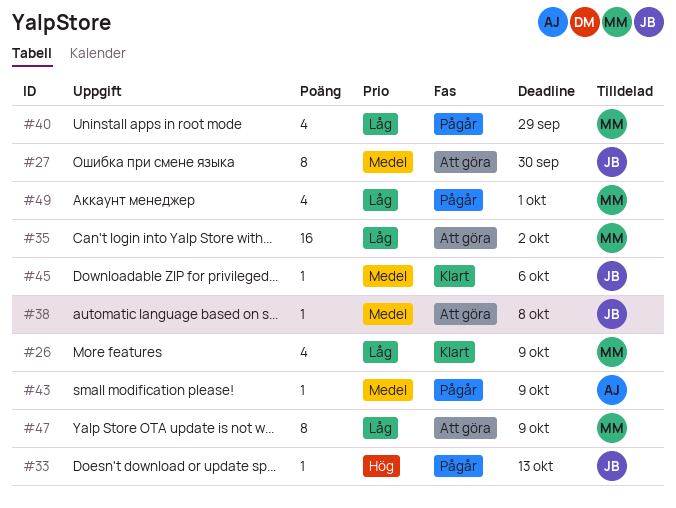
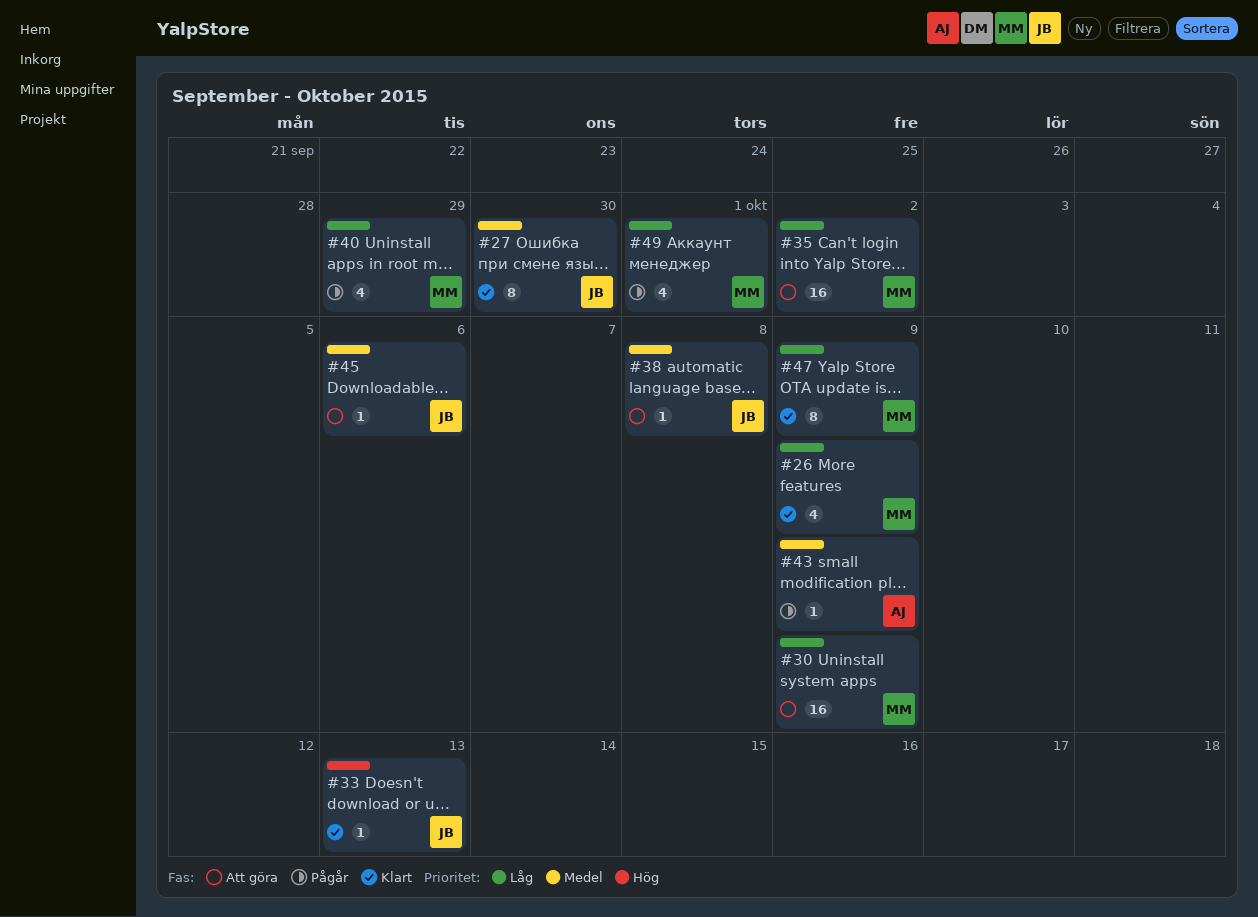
#27, status: Att göra -> Klart
#30: none -> present
#33, status: Pågår -> Klart
#45, status: Klart -> Att göra
#47, status: Att göra -> Klart

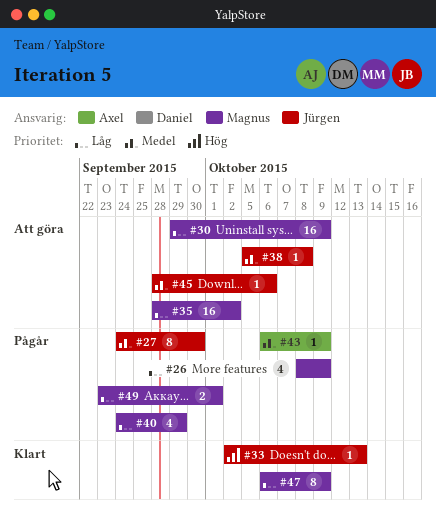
#26, status: Klart -> Pågår
#27, status: Klart -> Pågår
#49, estimate: 4 -> 2

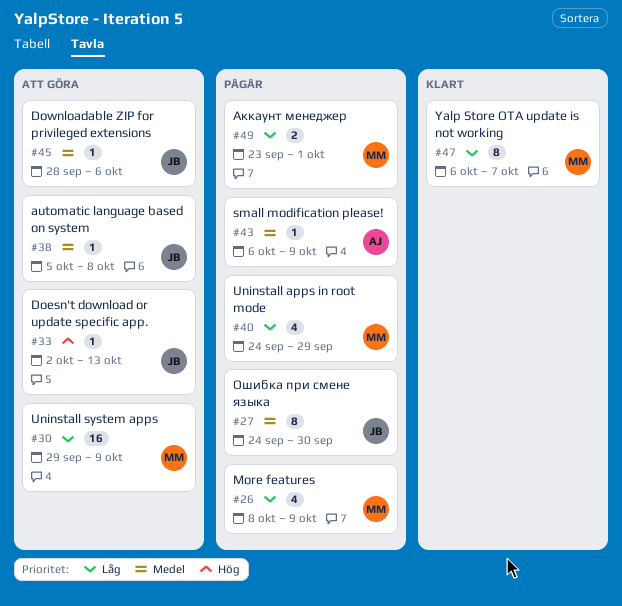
#33, status: Klart -> Att göra
#35: present -> none
#47, due: Oct 9 -> Oct 7

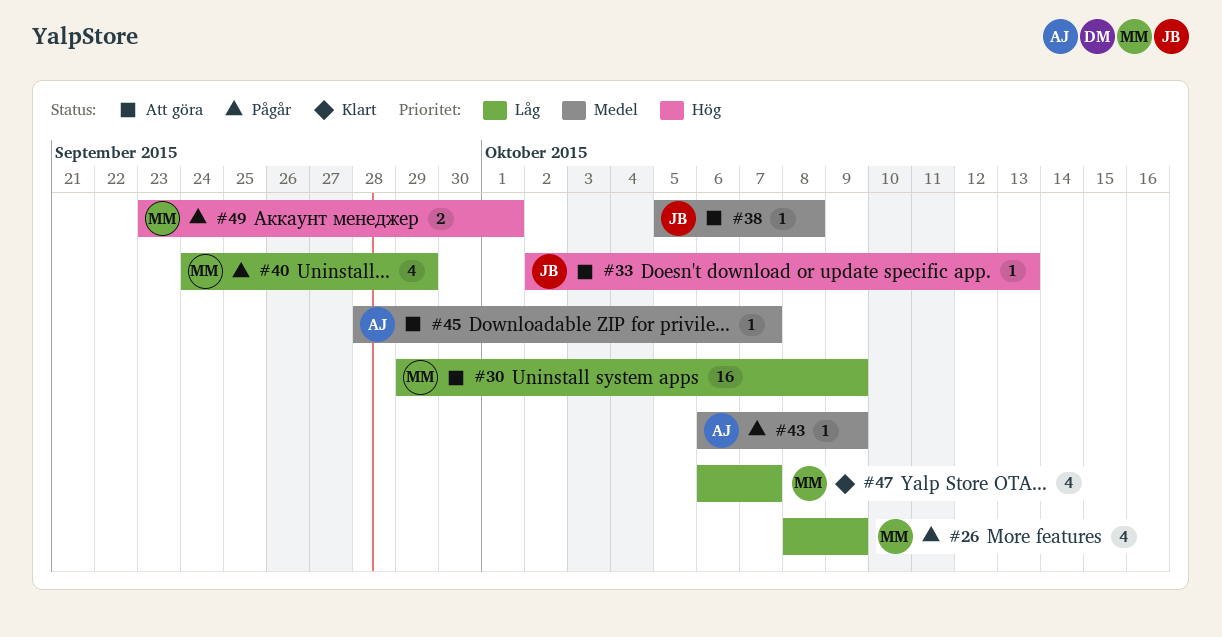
#27: present -> none
#45, owner: JB -> AJ
#45, due: Oct 6 -> Oct 7
#47, estimate: 8 -> 4
#49, priority: Låg -> Hög

